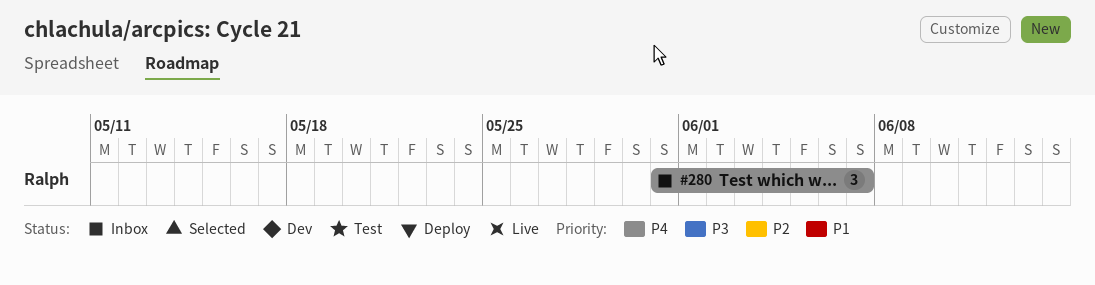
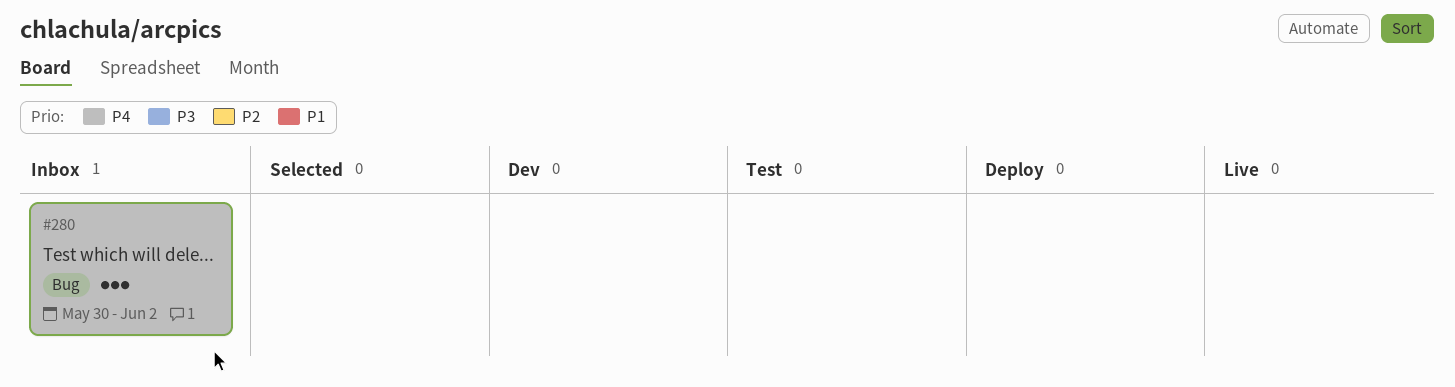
#280, start: May 31 -> May 30
#280, due: Jun 7 -> Jun 2

